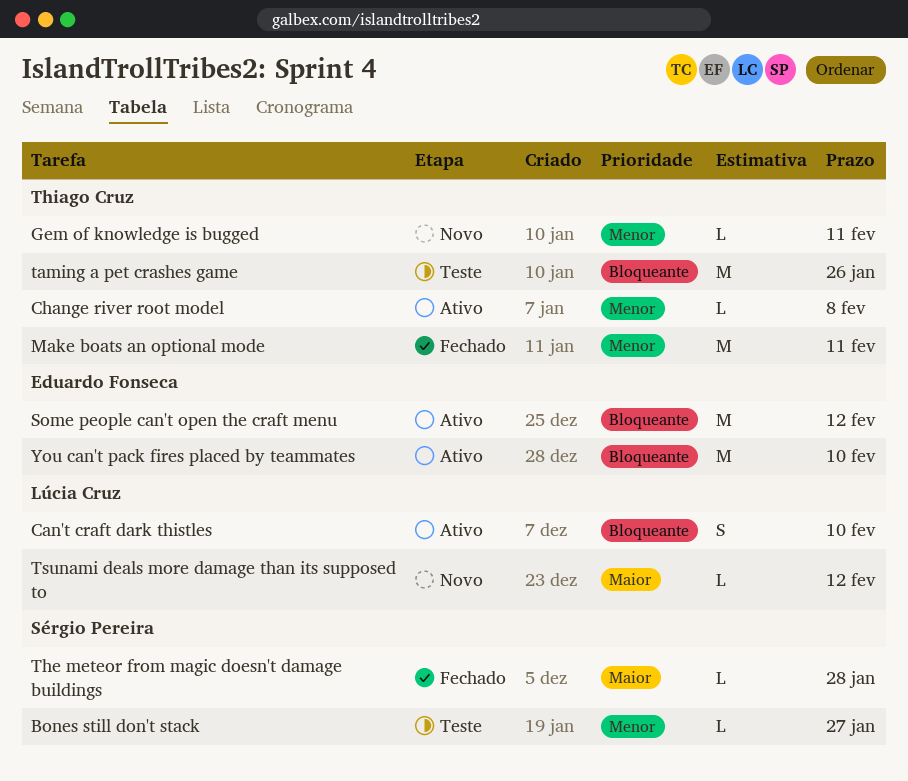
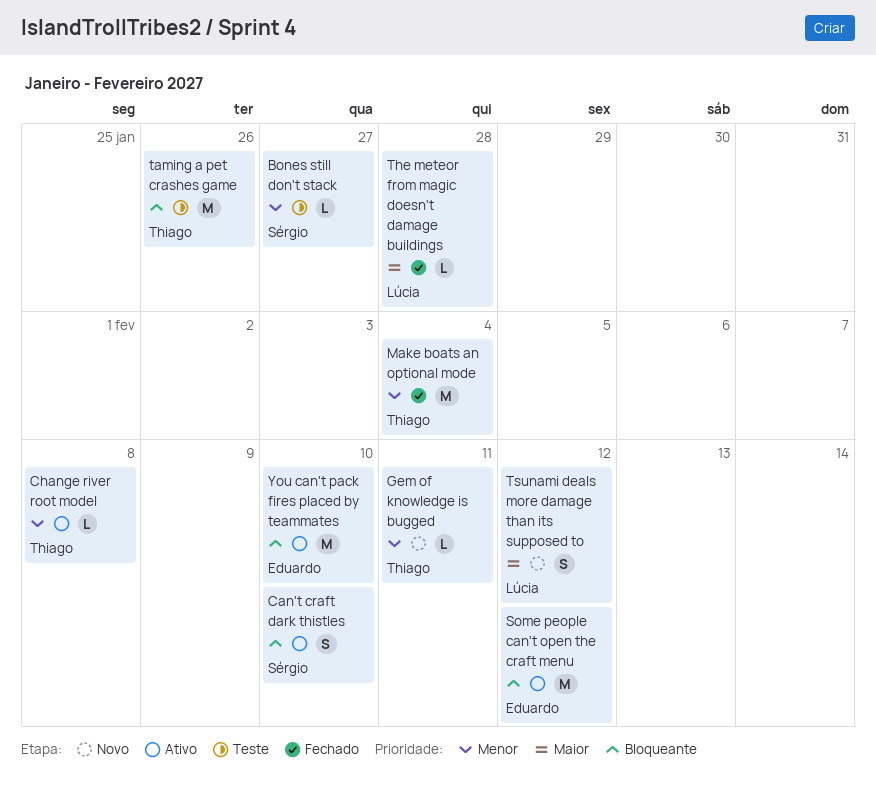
Can't craft dark thistles, owner: Lúcia Cruz -> Sérgio Pereira
Make boats an optional mode, due: Feb 11 -> Feb 4
The meteor from magic doesn't damage buildings, owner: Sérgio Pereira -> Lúcia Cruz
Tsunami deals more damage than its supposed to, estimate: L -> S

